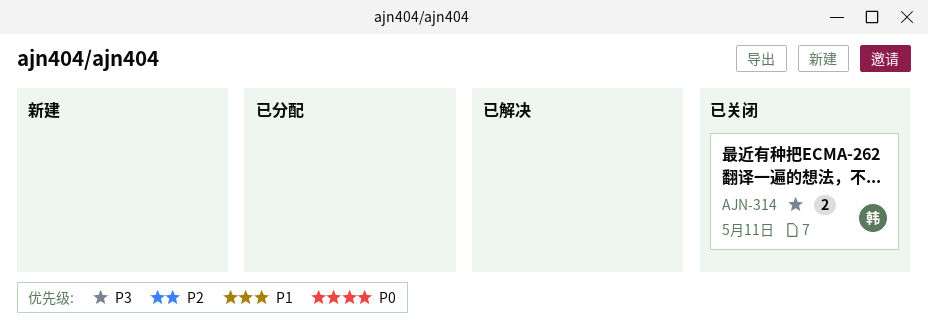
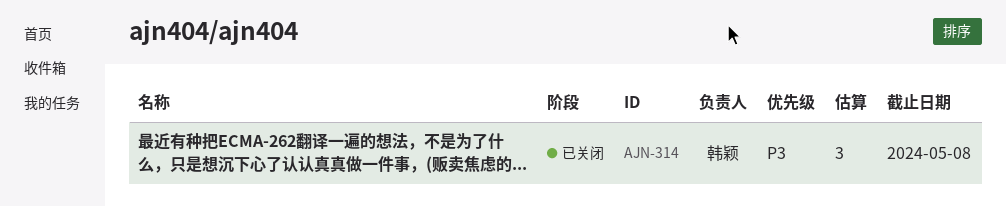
AJN-314, estimate: 2 -> 3
AJN-314, due: May 11 -> May 8

